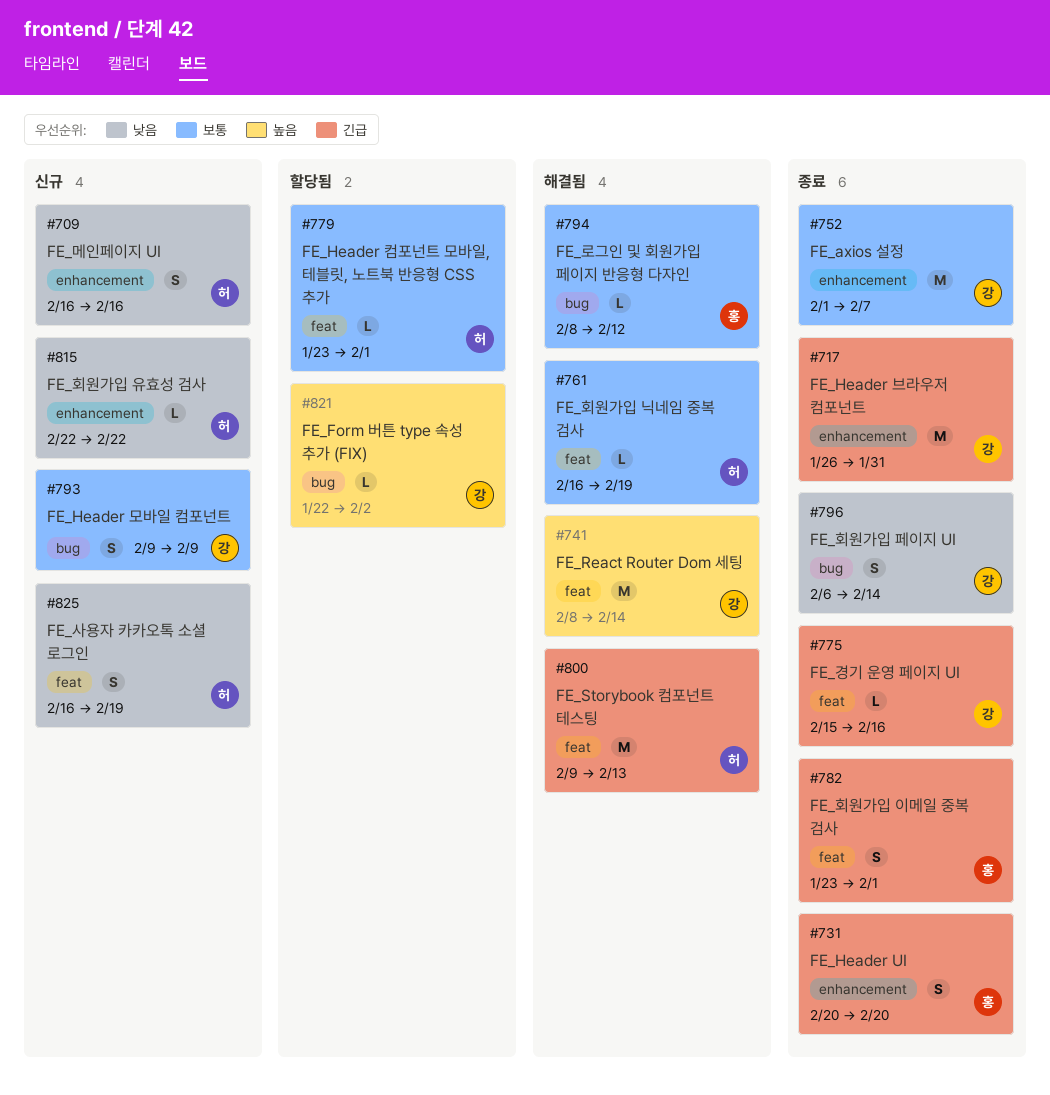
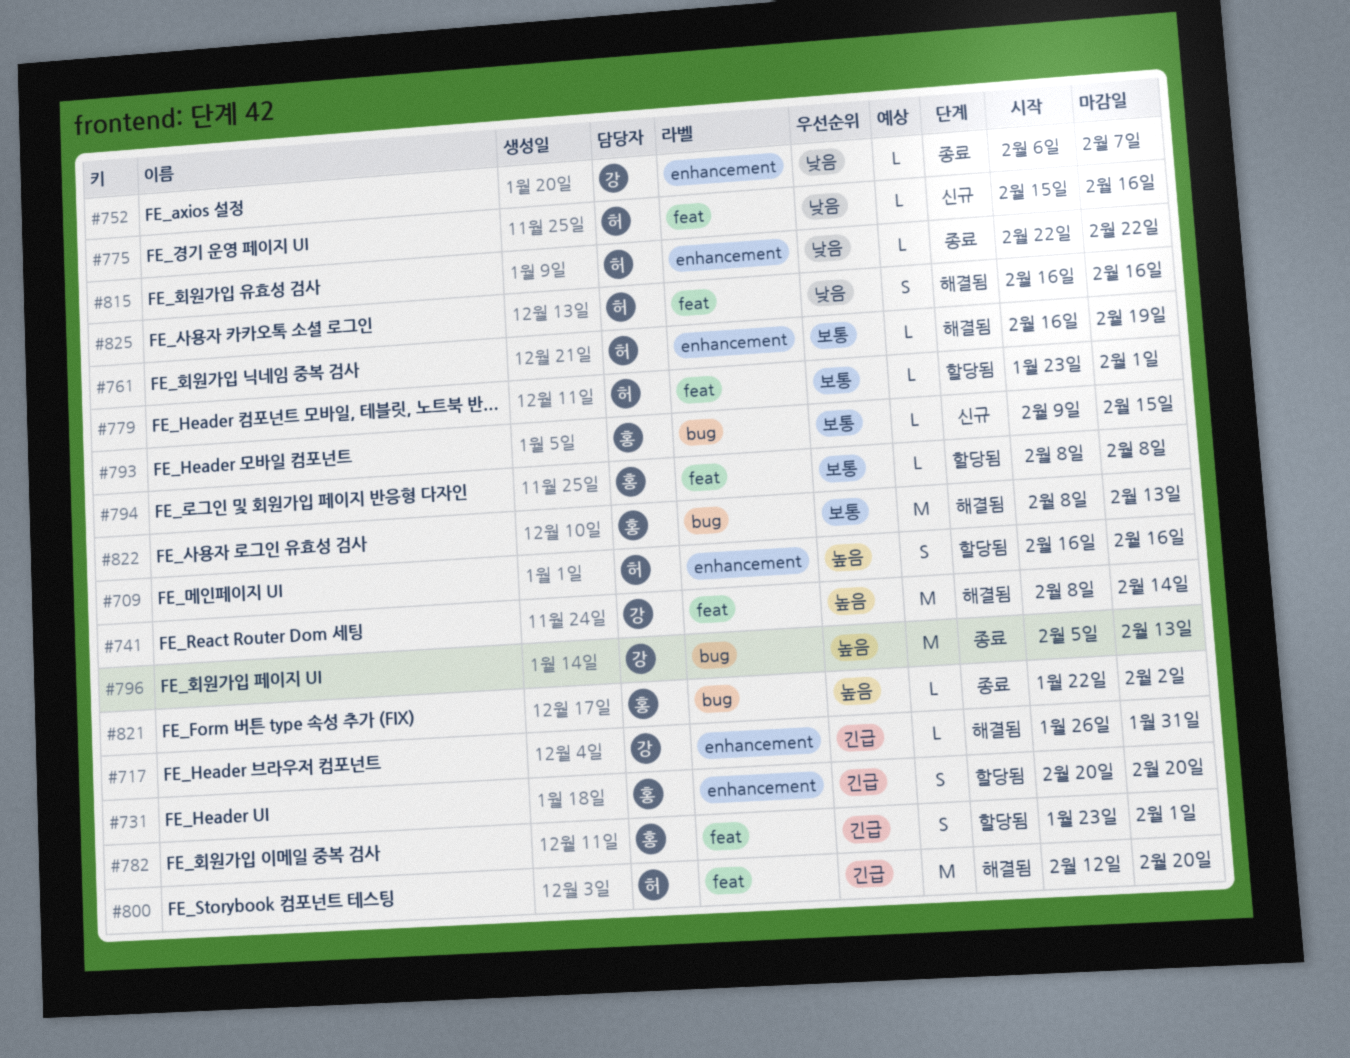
#709, status: 신규 -> 할당됨
#709, priority: 낮음 -> 높음
#717, status: 종료 -> 해결됨
#717, estimate: M -> L
#731, status: 종료 -> 할당됨
#752, priority: 보통 -> 낮음
#752, estimate: M -> L
#752, start: Feb 1 -> Feb 6
#761, label: feat -> enhancement
#775, status: 종료 -> 신규
#775, owner: 강 -> 허
#775, priority: 긴급 -> 낮음
#782, status: 종료 -> 할당됨
#793, owner: 강 -> 홍
#793, estimate: S -> L
#793, due: Feb 9 -> Feb 15
#794, status: 해결됨 -> 할당됨
#794, label: bug -> feat
#794, due: Feb 12 -> Feb 8
#796, priority: 낮음 -> 높음
#796, estimate: S -> M
#796, start: Feb 6 -> Feb 5
#796, due: Feb 14 -> Feb 13
#800, start: Feb 9 -> Feb 12
#800, due: Feb 13 -> Feb 20
#815, status: 신규 -> 종료
#821, status: 할당됨 -> 종료
#821, owner: 강 -> 홍
#822: none -> present
#825, status: 신규 -> 해결됨
#825, due: Feb 19 -> Feb 16

